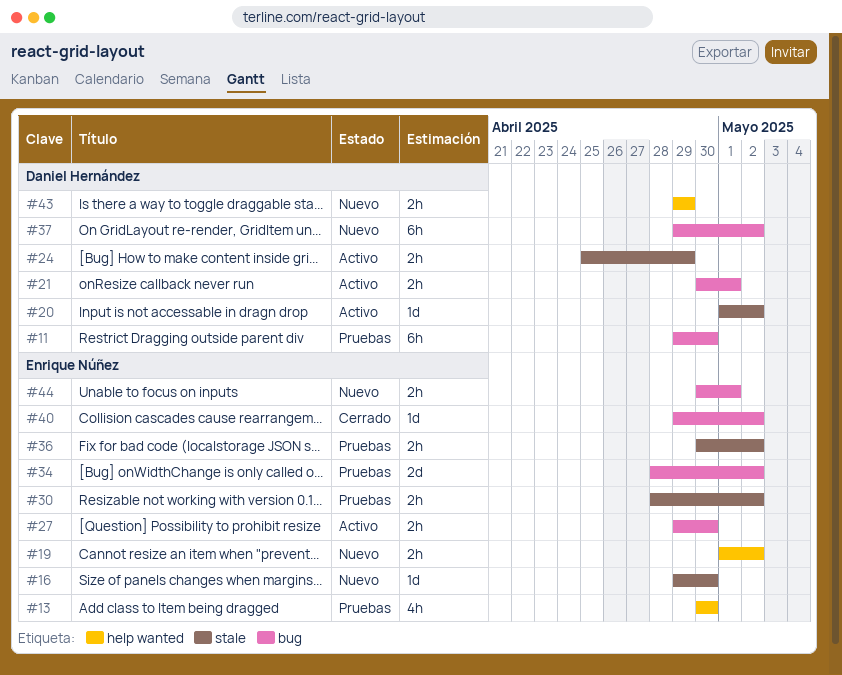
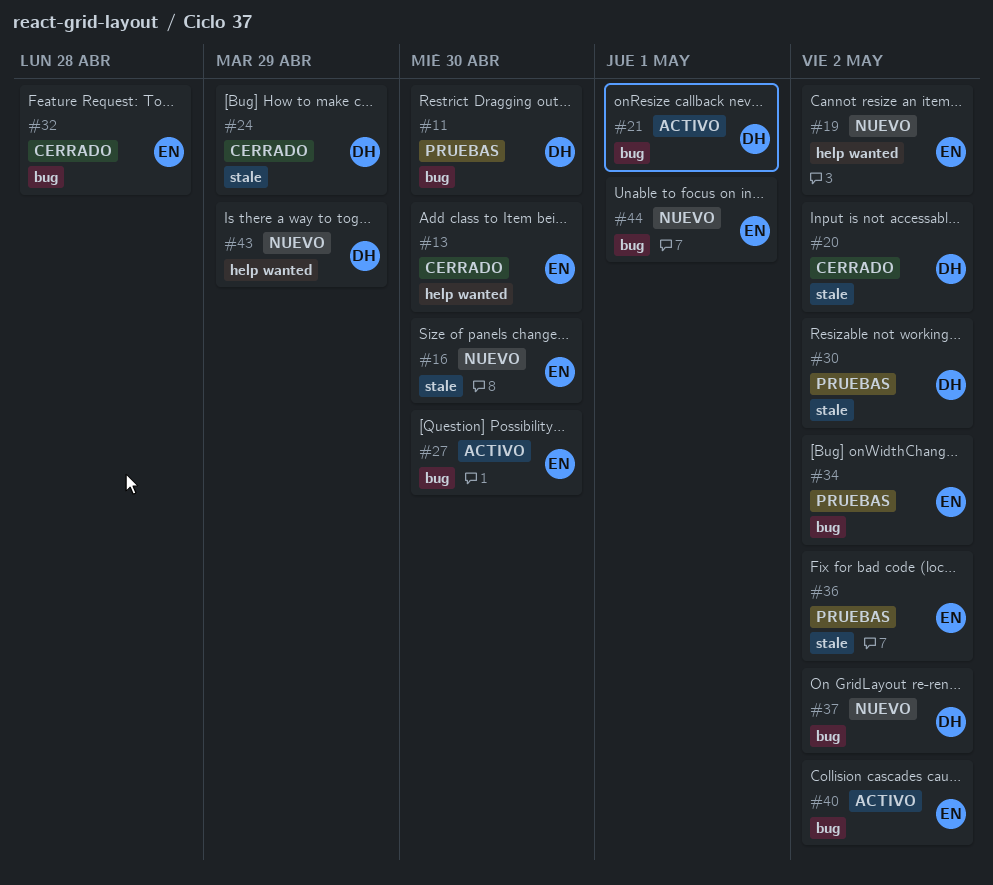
#13, status: Pruebas -> Cerrado
#20, status: Activo -> Cerrado
#24, status: Activo -> Cerrado
#30, owner: Enrique Núñez -> Daniel Hernández
#32: none -> present
#40, status: Cerrado -> Activo

